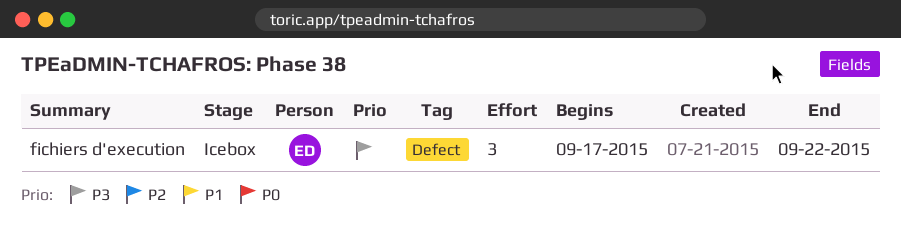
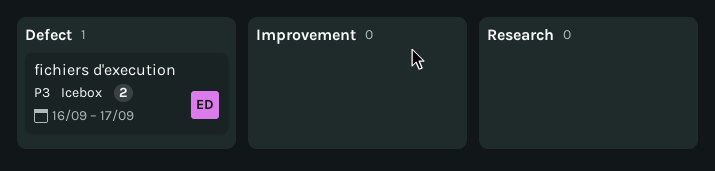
fichiers d'execution, estimate: 3 -> 2
fichiers d'execution, start: Sep 17 -> Sep 16
fichiers d'execution, due: Sep 22 -> Sep 17

